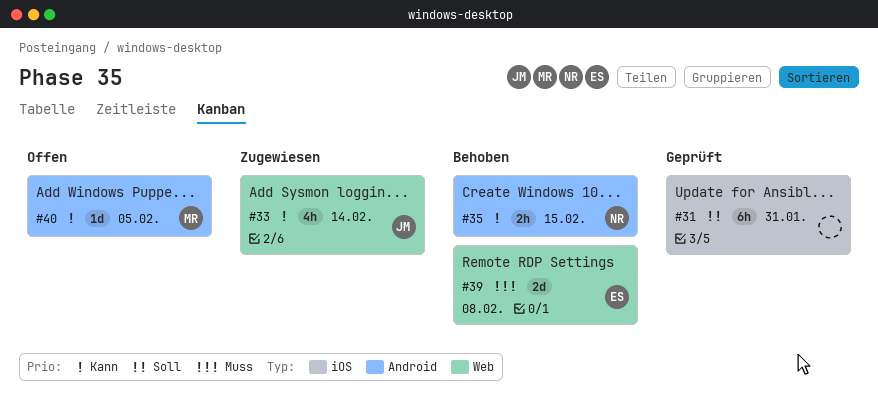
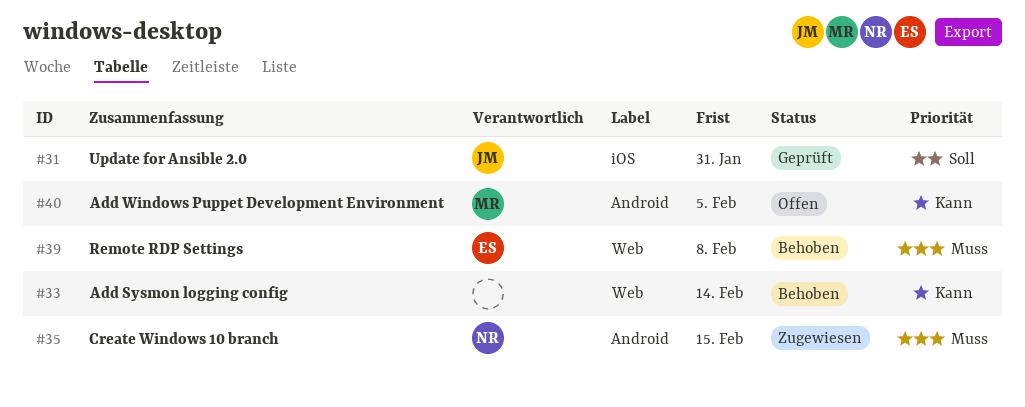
#31, owner: none -> JM
#33, status: Zugewiesen -> Behoben
#33, owner: JM -> none
#35, status: Behoben -> Zugewiesen
#35, priority: Kann -> Muss

